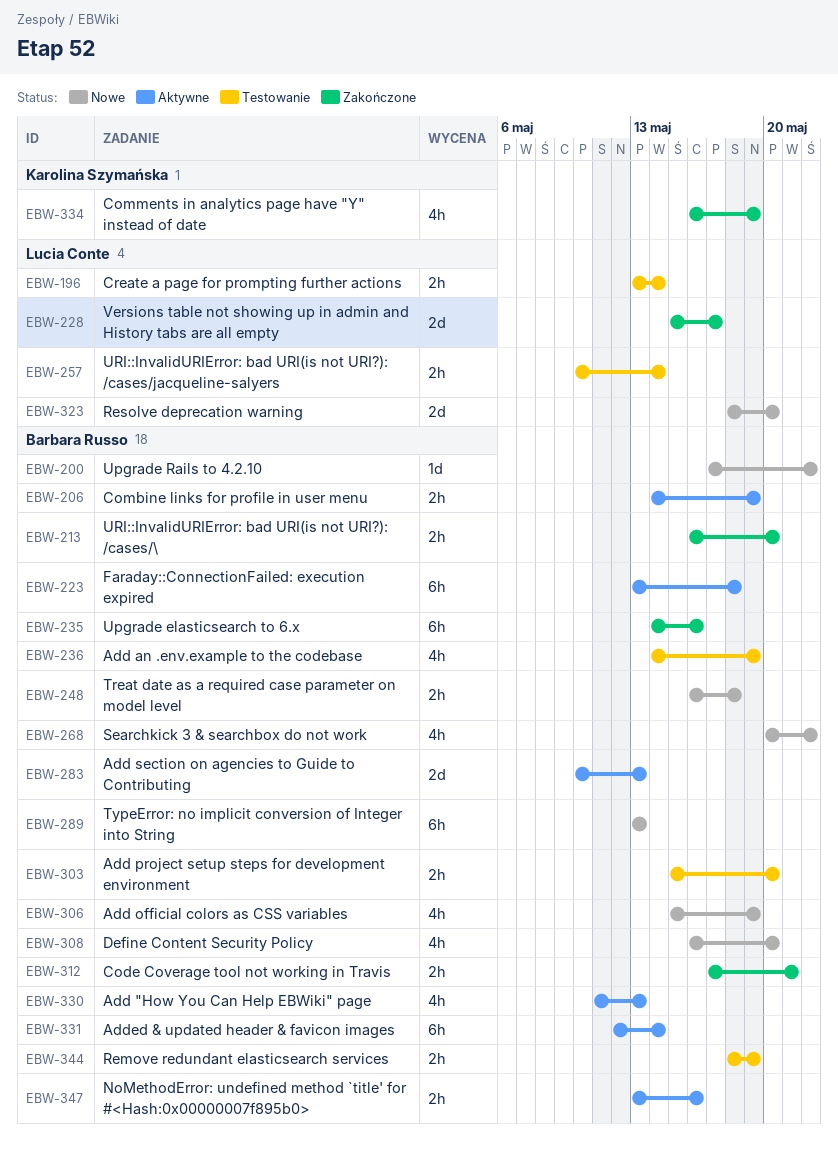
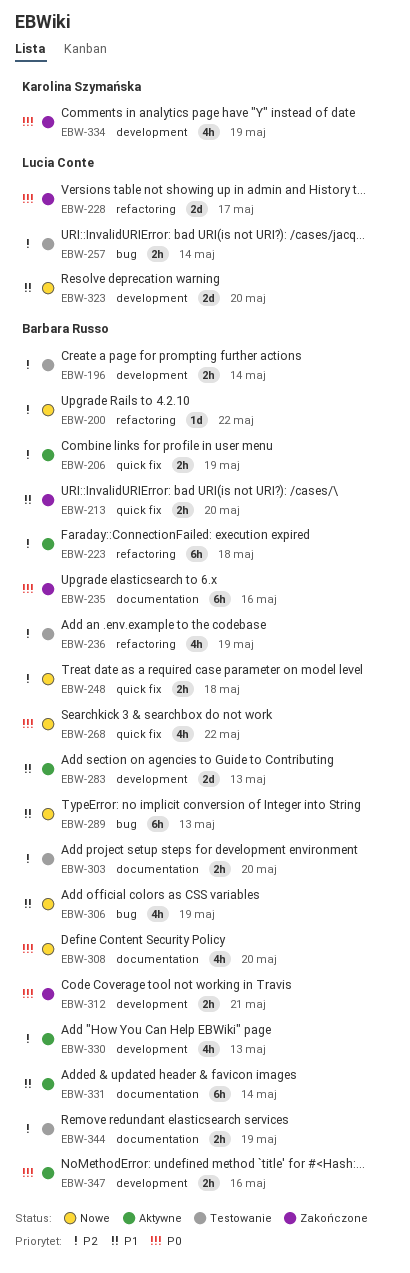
EBW-196, owner: Lucia Conte -> Barbara Russo

